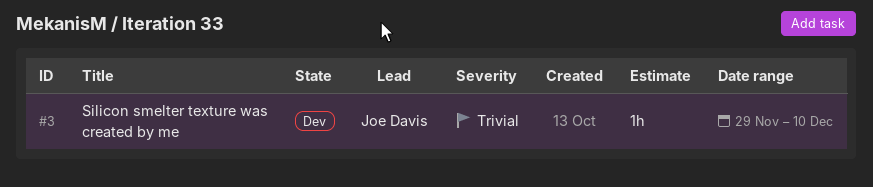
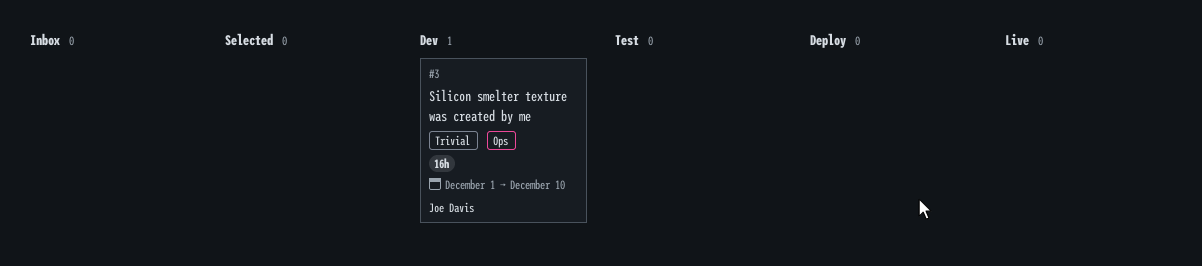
#3, estimate: 1h -> 16h
#3, start: Nov 29 -> Dec 1

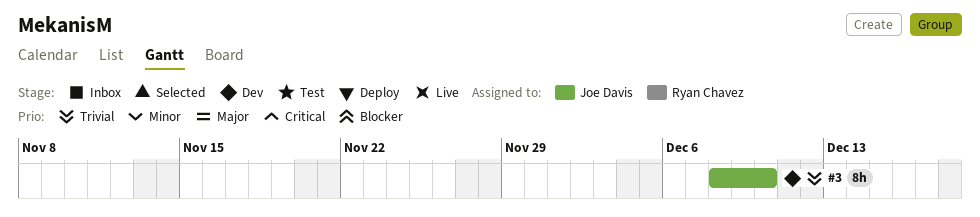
#3, estimate: 16h -> 8h
#3, start: Dec 1 -> Dec 8

